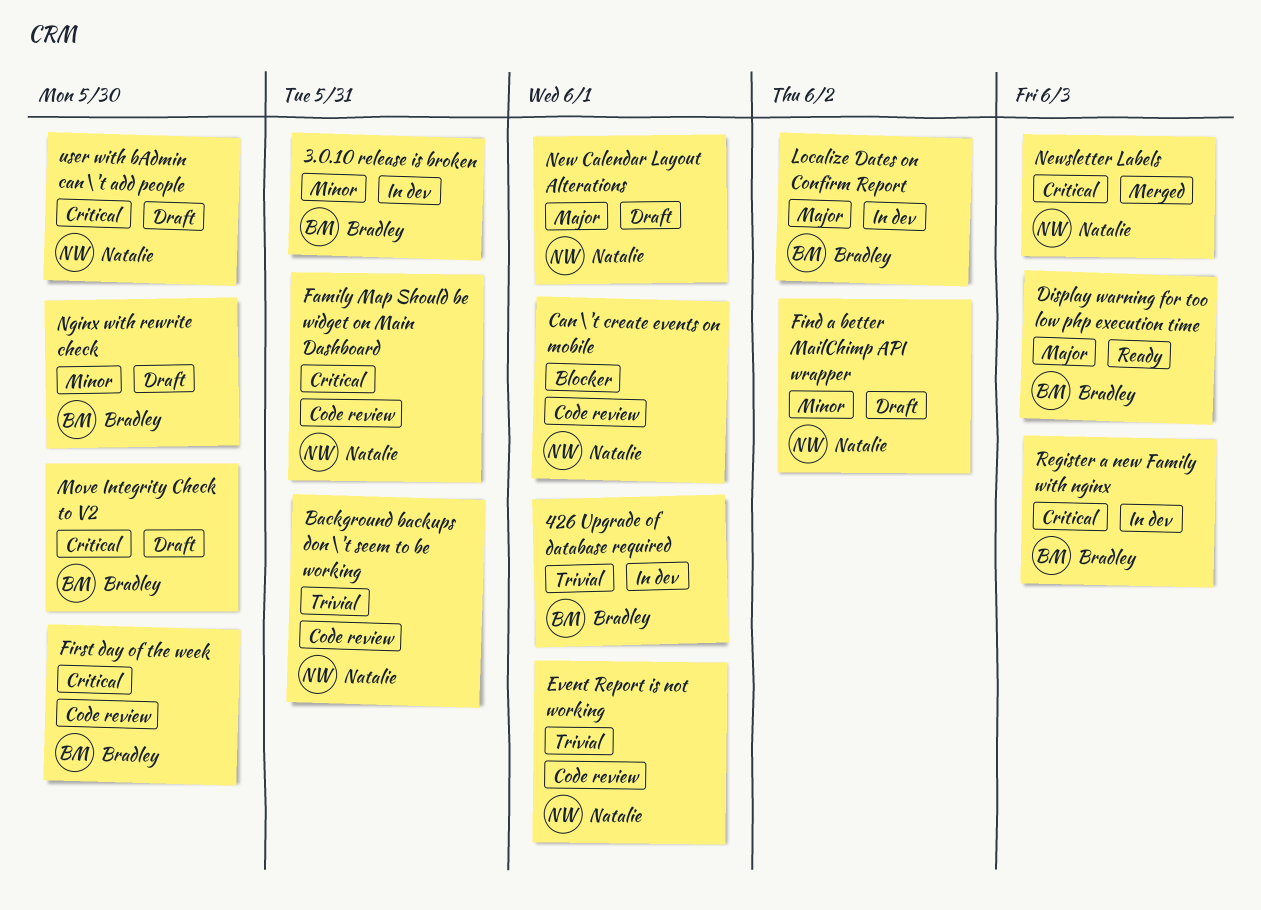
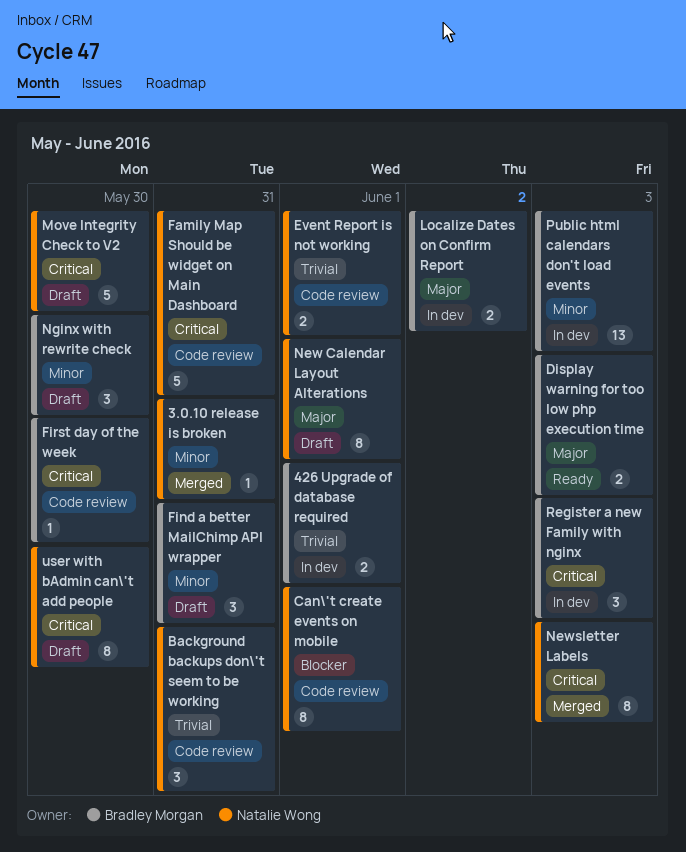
3.0.10 release is broken, status: In dev -> Merged
3.0.10 release is broken, owner: Bradley Morgan -> Natalie Wong
Find a better MailChimp API wrapper, owner: Natalie Wong -> Bradley Morgan
Find a better MailChimp API wrapper, due: Jun 2 -> May 31
Move Integrity Check to V2, owner: Bradley Morgan -> Natalie Wong
Public html calendars don't load events: none -> present

